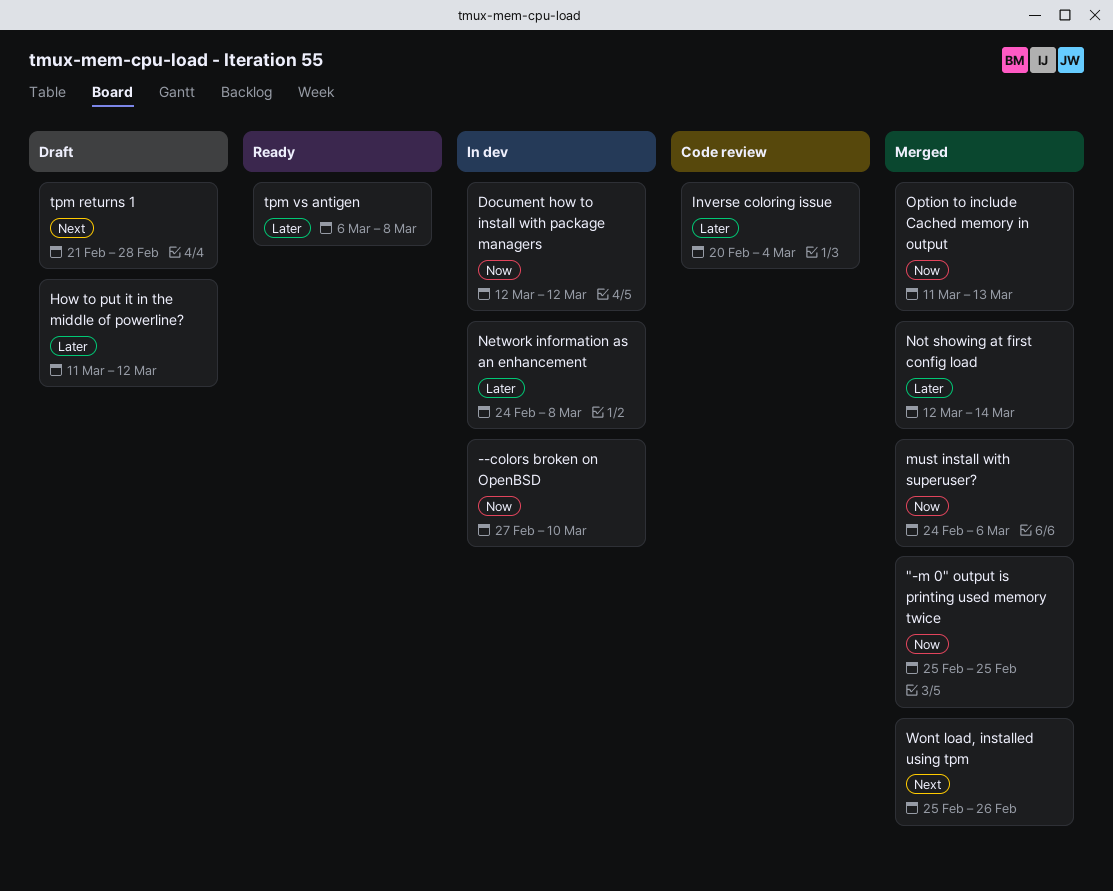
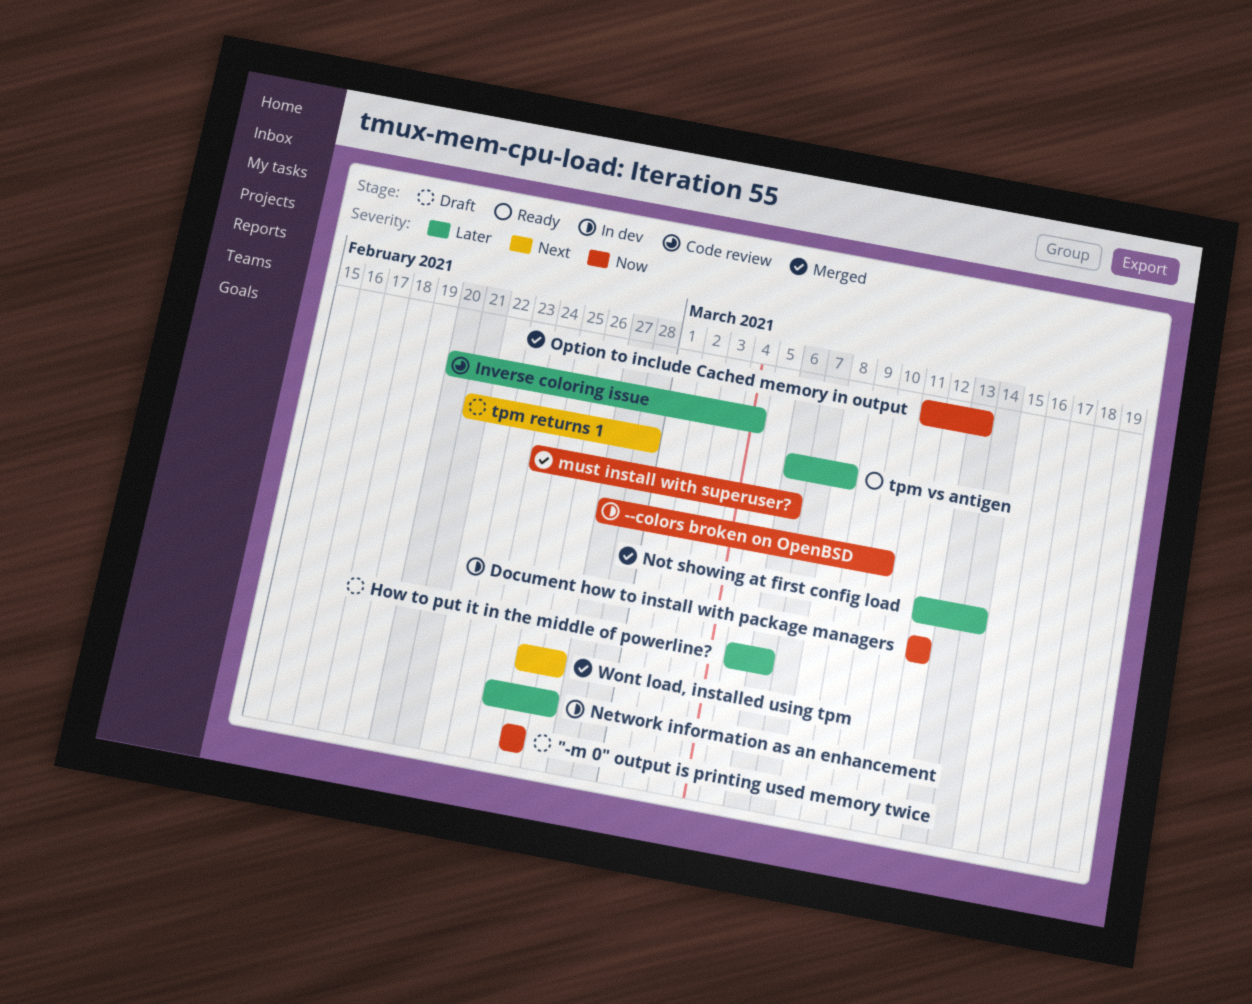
"-m 0" output is printing used memory twice, status: Merged -> Draft
How to put it in the middle of powerline?, start: Mar 11 -> Mar 5
How to put it in the middle of powerline?, due: Mar 12 -> Mar 6
Network information as an enhancement, due: Mar 8 -> Feb 26

